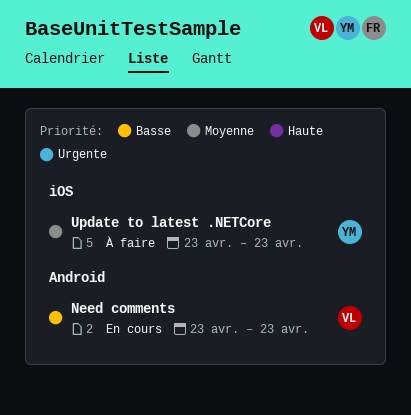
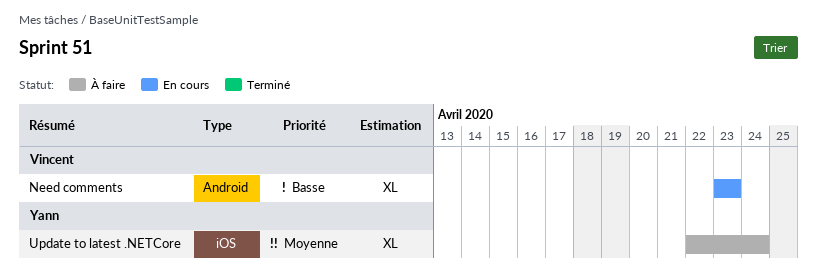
Update to latest .NETCore, start: Apr 23 -> Apr 22
Update to latest .NETCore, due: Apr 23 -> Apr 24

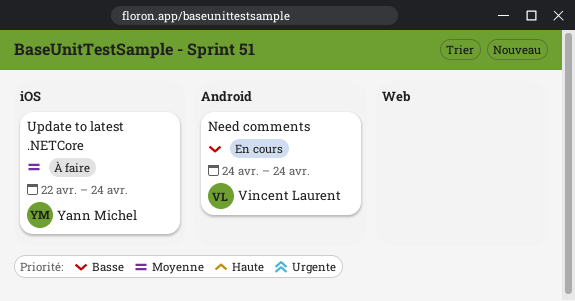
Need comments, start: Apr 23 -> Apr 24
Need comments, due: Apr 23 -> Apr 24

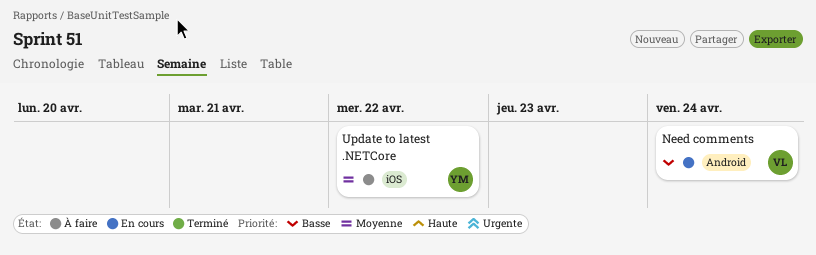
Update to latest .NETCore, due: Apr 24 -> Apr 22

